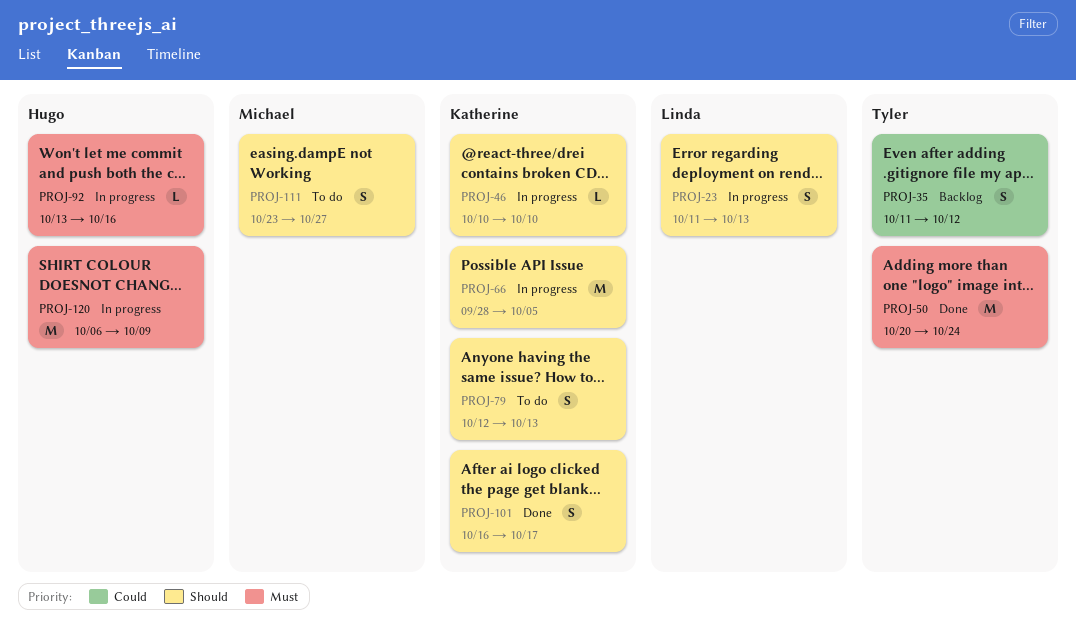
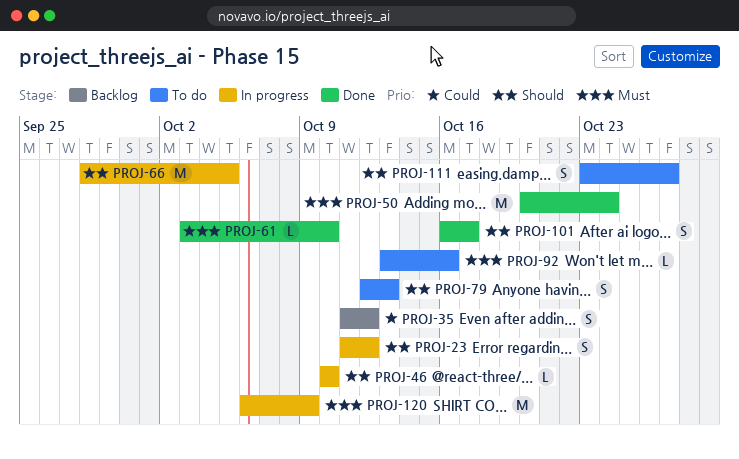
PROJ-23, due: Oct 13 -> Oct 12
PROJ-61: none -> present
PROJ-92, status: In progress -> To do

